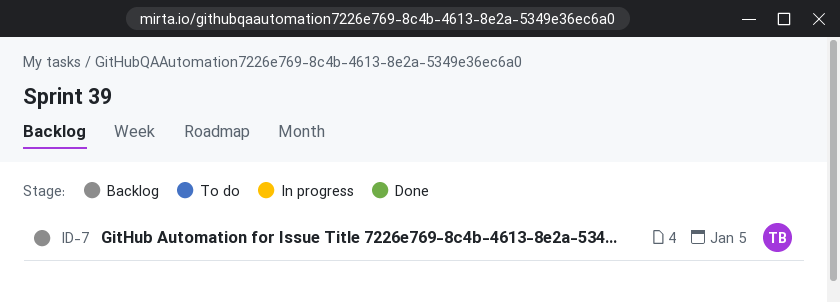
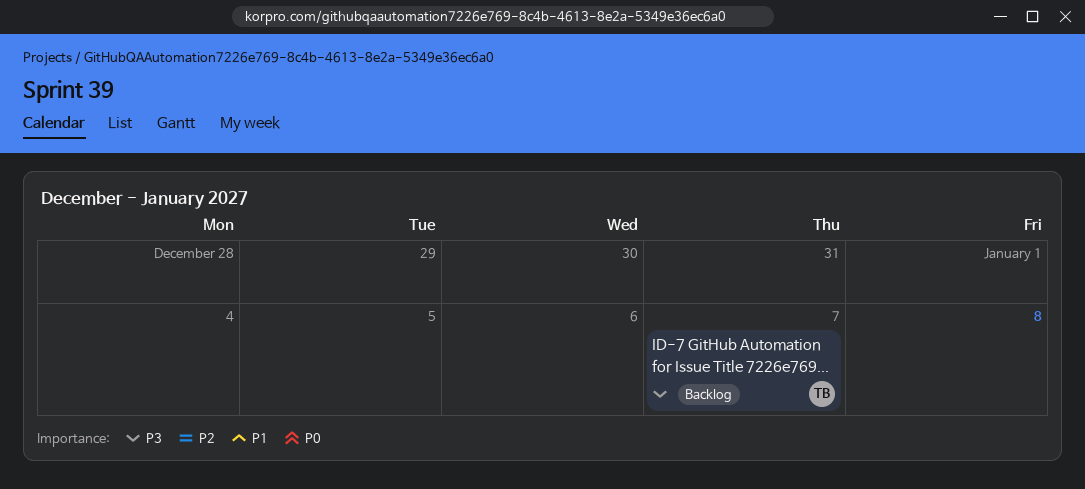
ID-7, due: Jan 5 -> Jan 7

